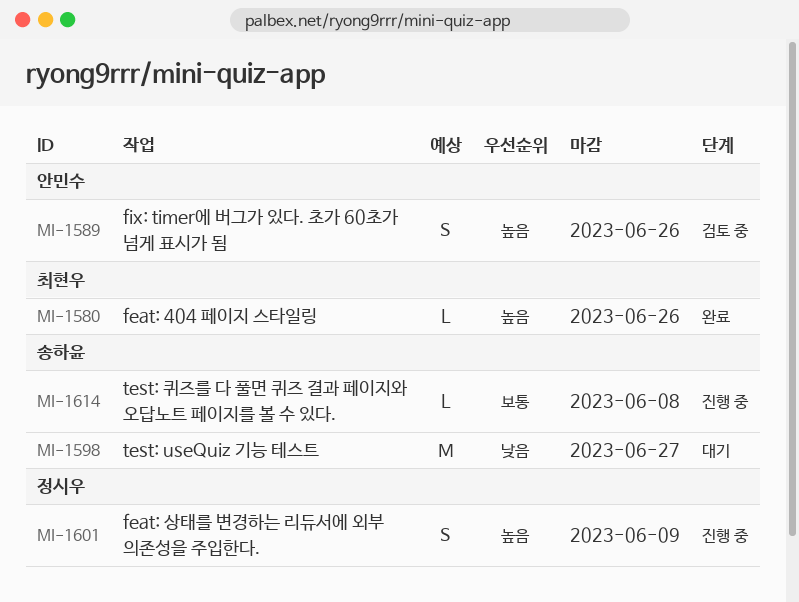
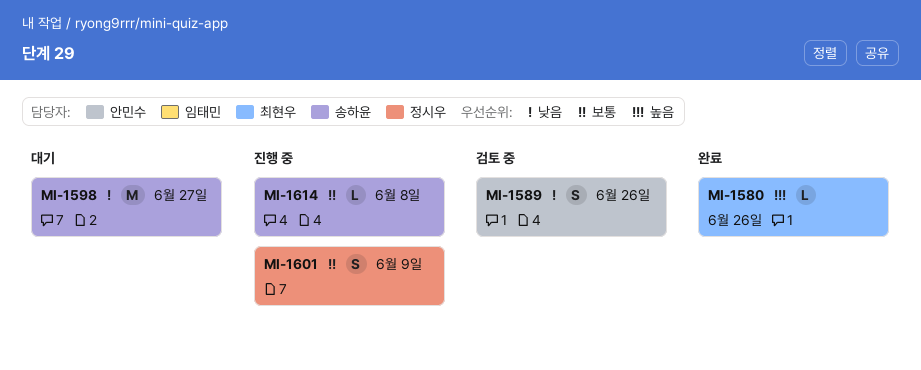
MI-1589, priority: 높음 -> 낮음
MI-1601, priority: 높음 -> 보통

